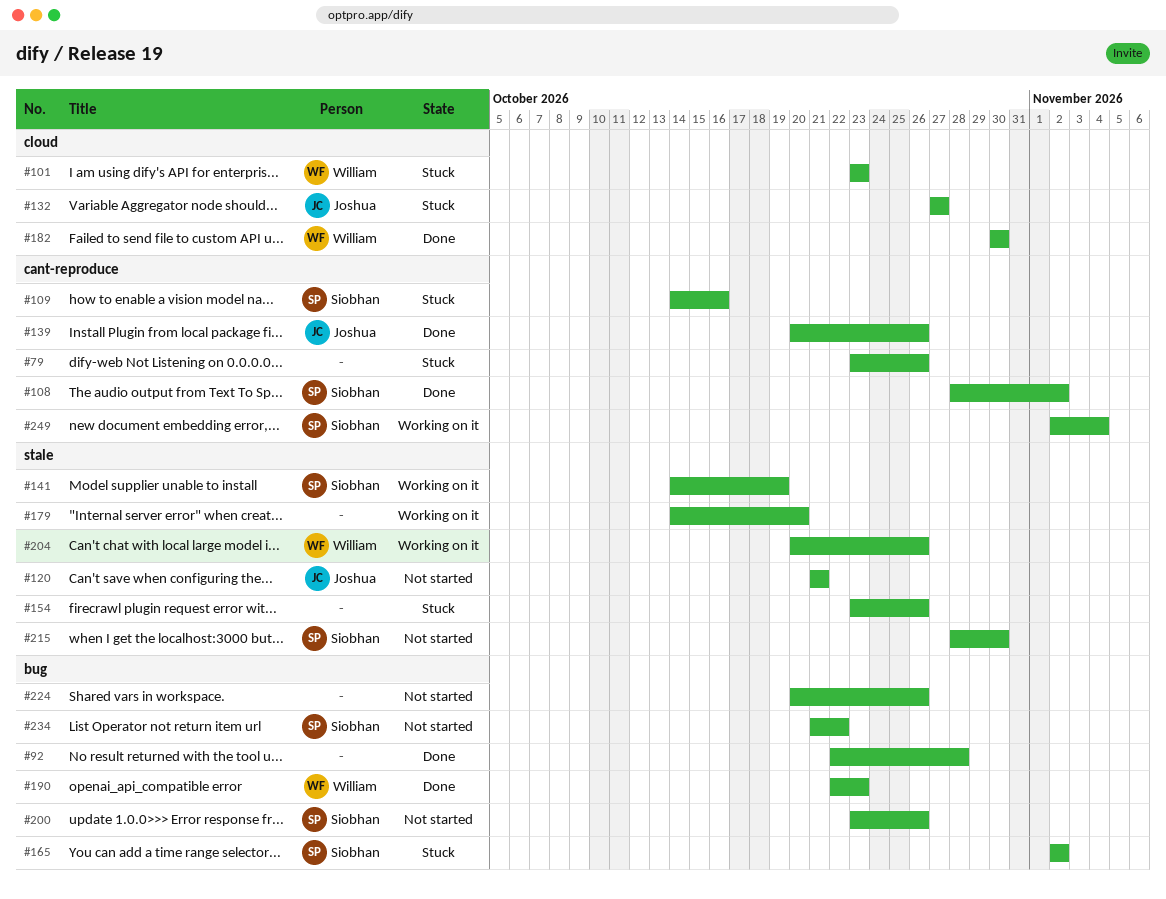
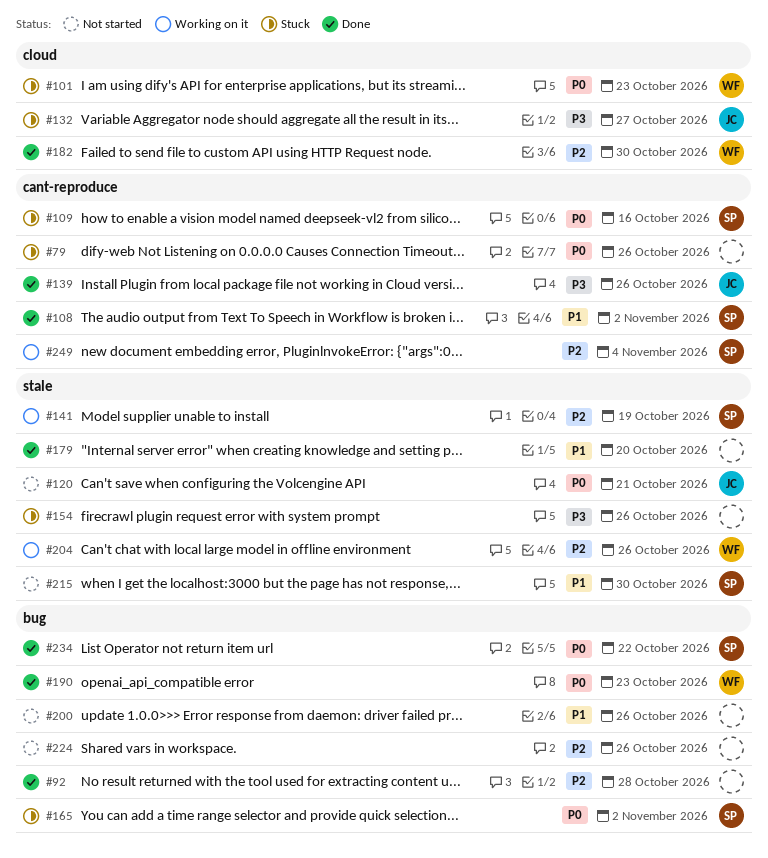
#179, status: Working on it -> Done
#200, owner: Siobhan -> none
#234, status: Not started -> Done

